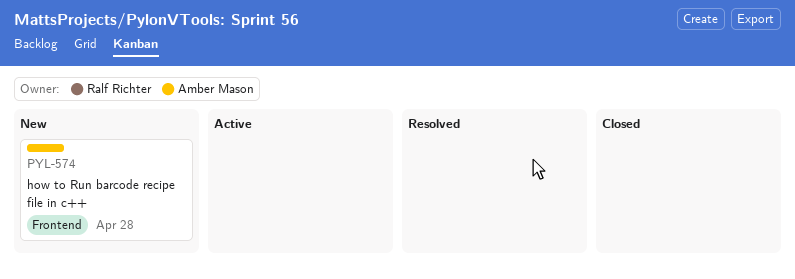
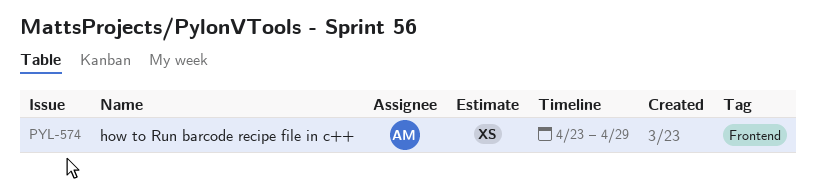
PYL-574, due: Apr 28 -> Apr 29

